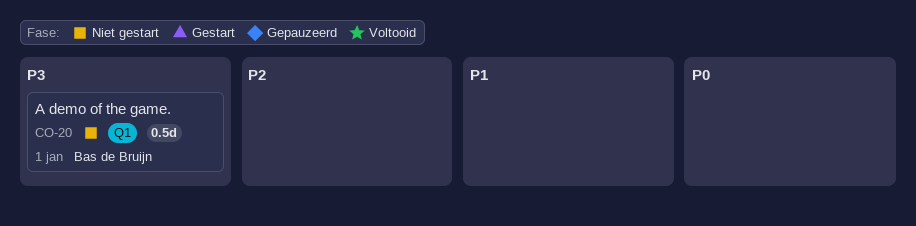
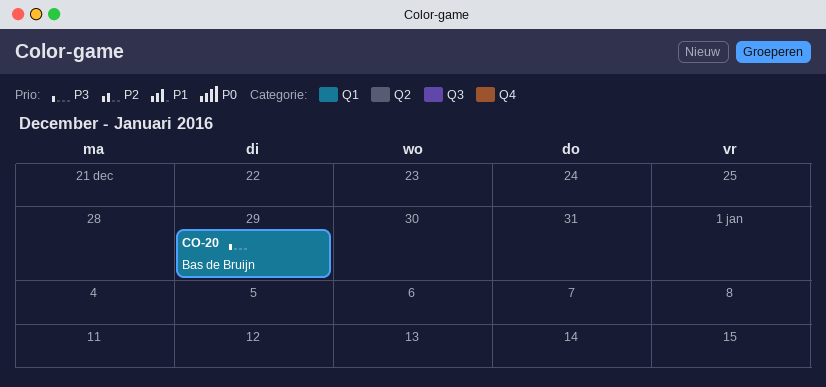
CO-20, due: Jan 1 -> Dec 29

